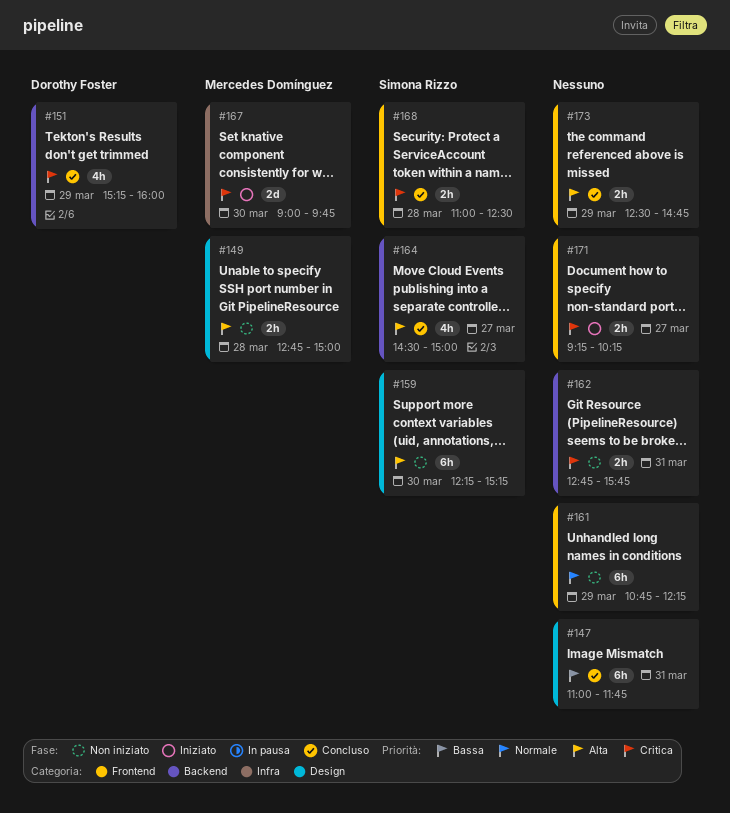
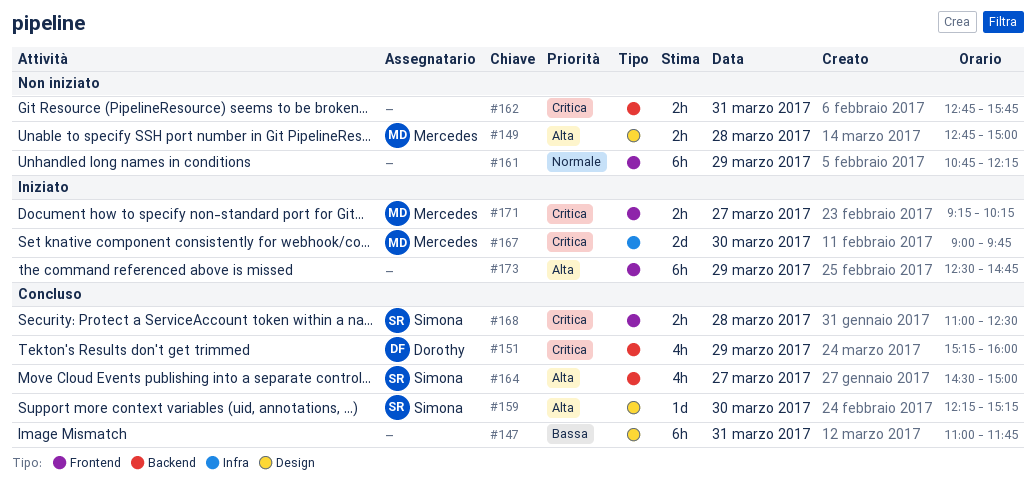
#159, status: Non iniziato -> Concluso
#159, estimate: 6h -> 1d
#171, owner: none -> Mercedes Domínguez
#173, status: Concluso -> Iniziato
#173, estimate: 2h -> 6h

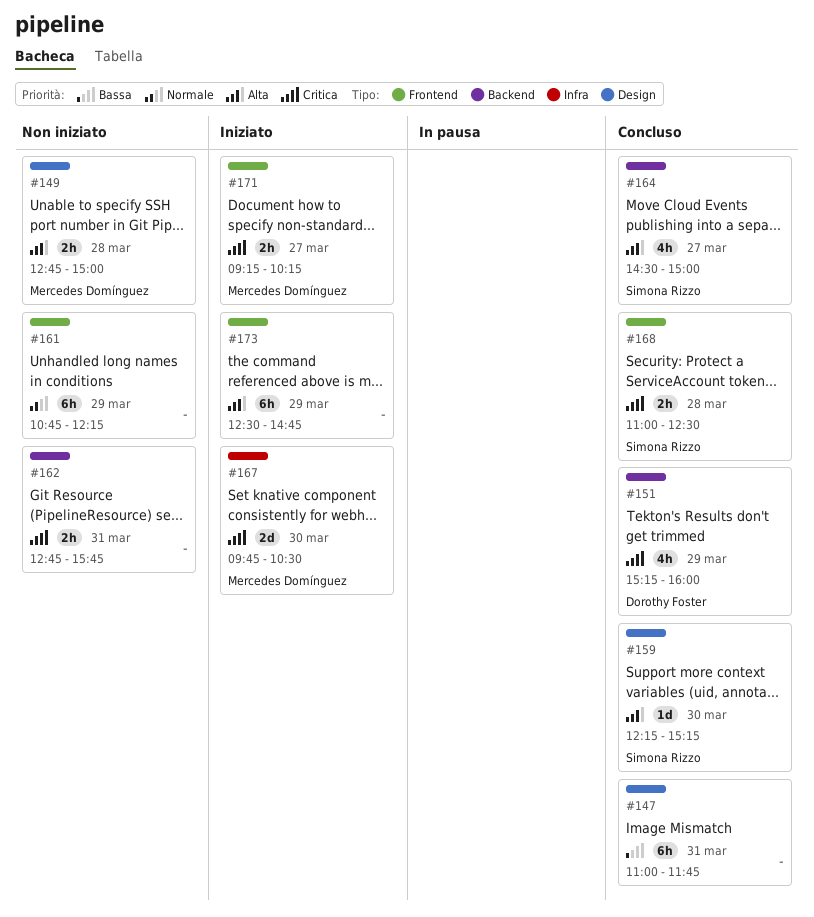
#167, begins: 09:00 -> 09:45
#167, ends: 09:45 -> 10:30

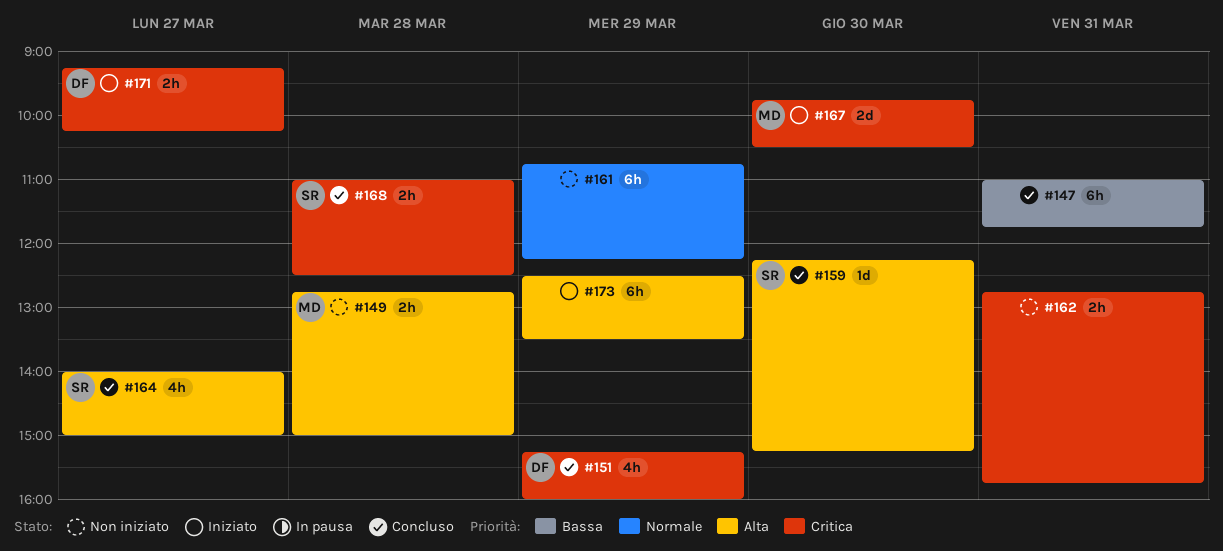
#164, begins: 14:30 -> 14:00
#171, owner: Mercedes Domínguez -> Dorothy Foster
#173, ends: 14:45 -> 13:30

